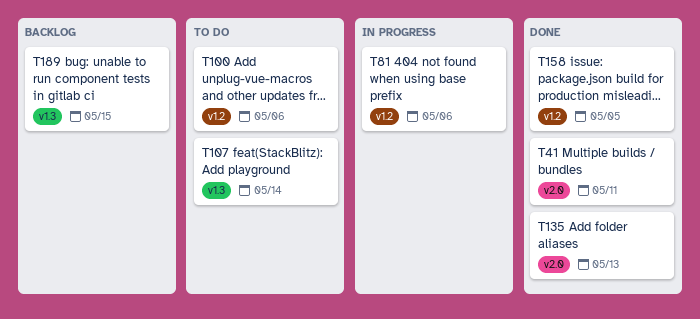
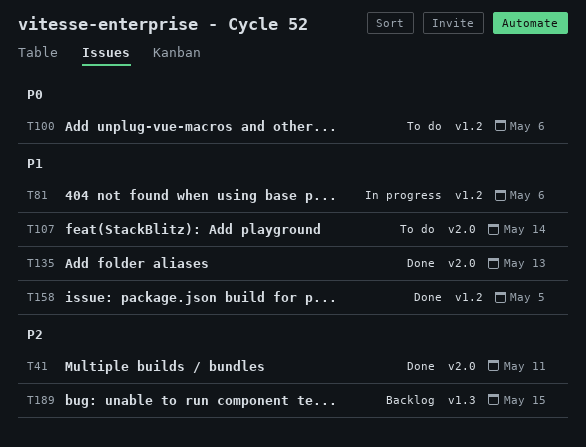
T107, label: v1.3 -> v2.0

